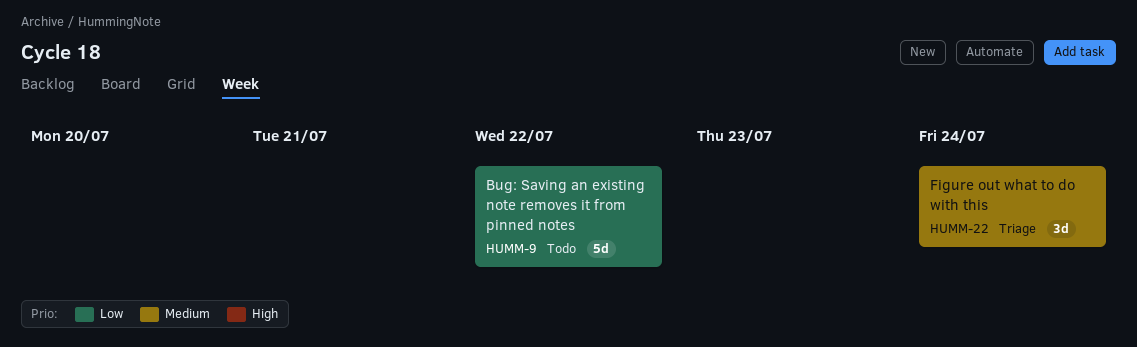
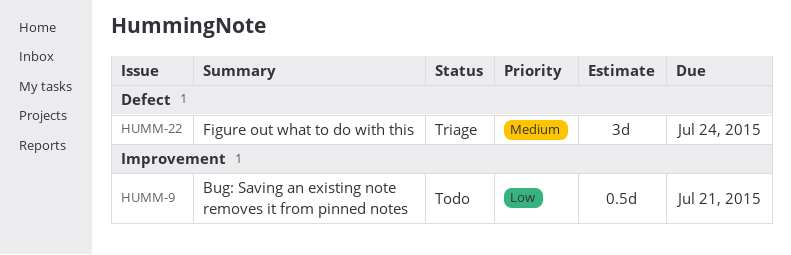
HUMM-9, estimate: 5d -> 0.5d
HUMM-9, due: Jul 22 -> Jul 21

